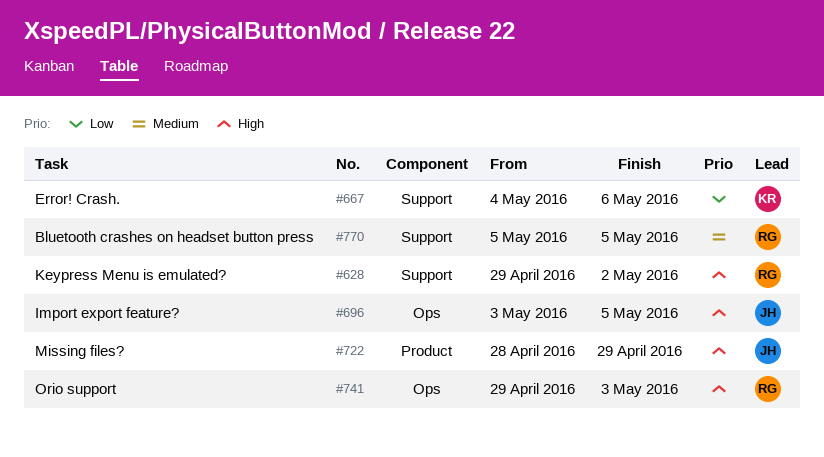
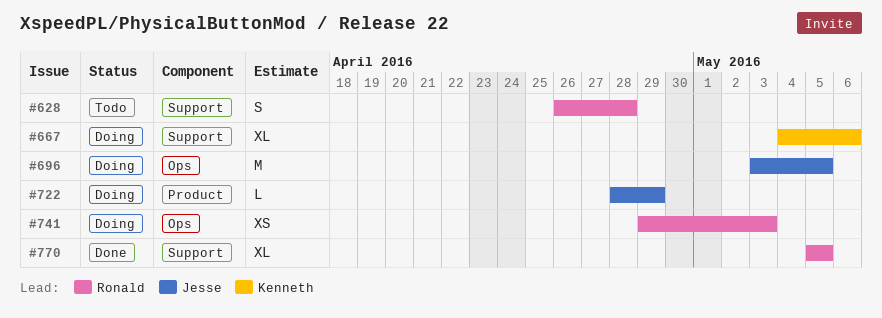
#628, start: Apr 29 -> Apr 26
#628, due: May 2 -> Apr 28

